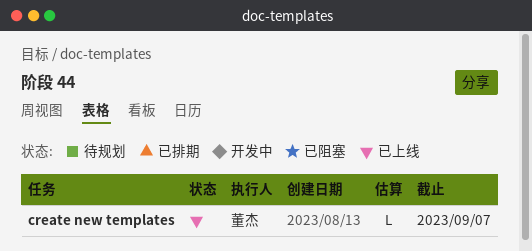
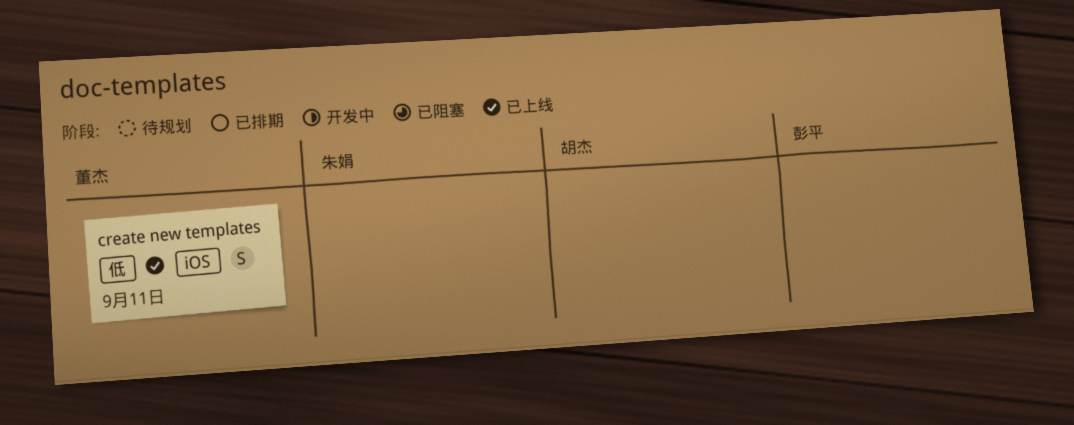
create new templates, estimate: L -> S
create new templates, due: Sep 7 -> Sep 11

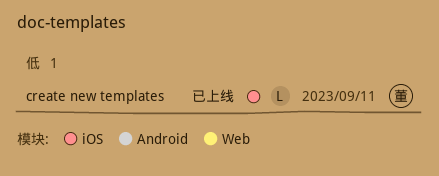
create new templates, estimate: S -> L

